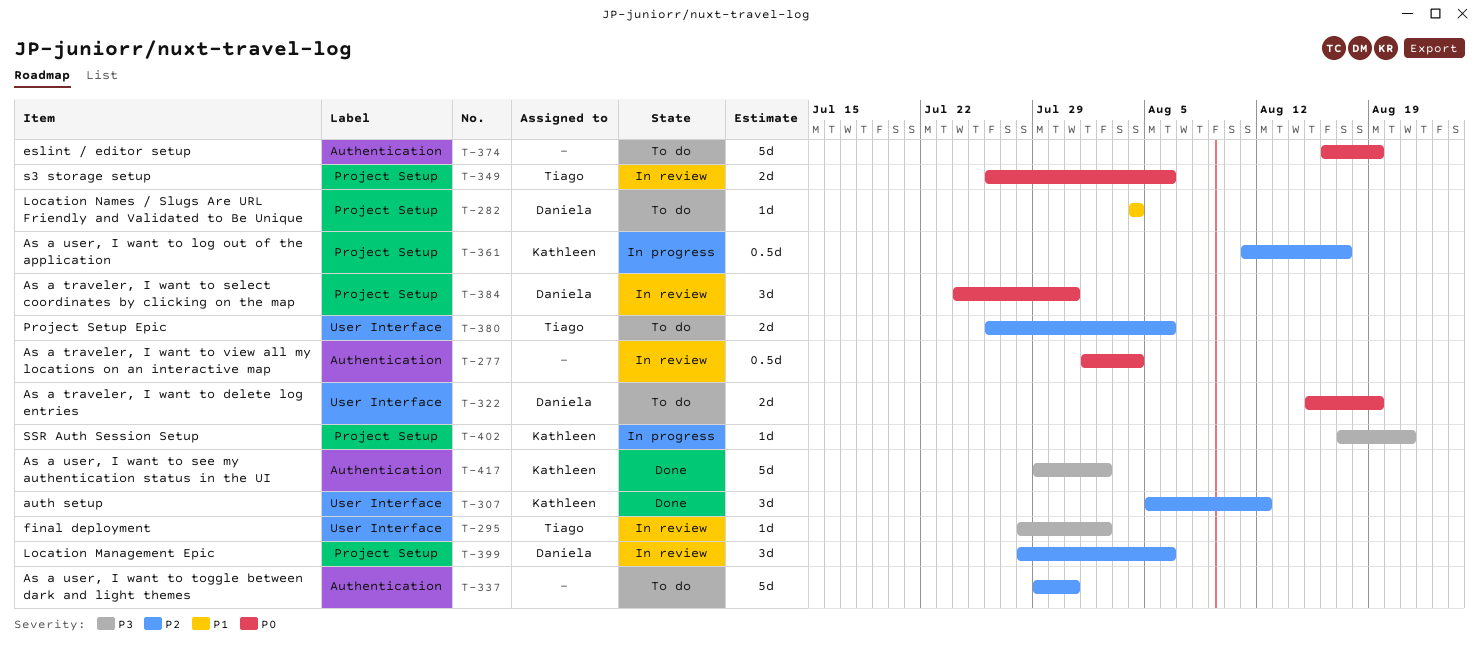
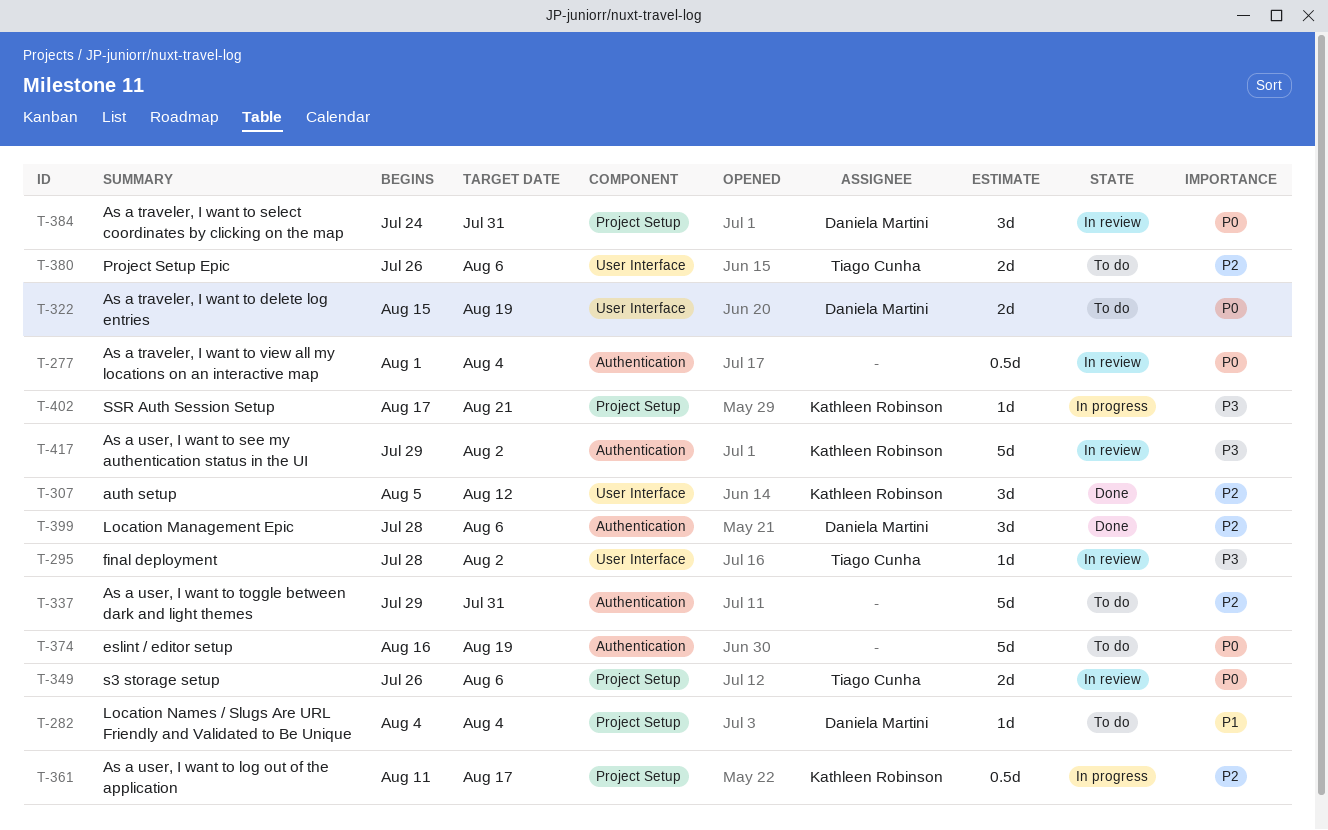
T-399, status: In review -> Done
T-399, label: Project Setup -> Authentication
T-417, status: Done -> In review

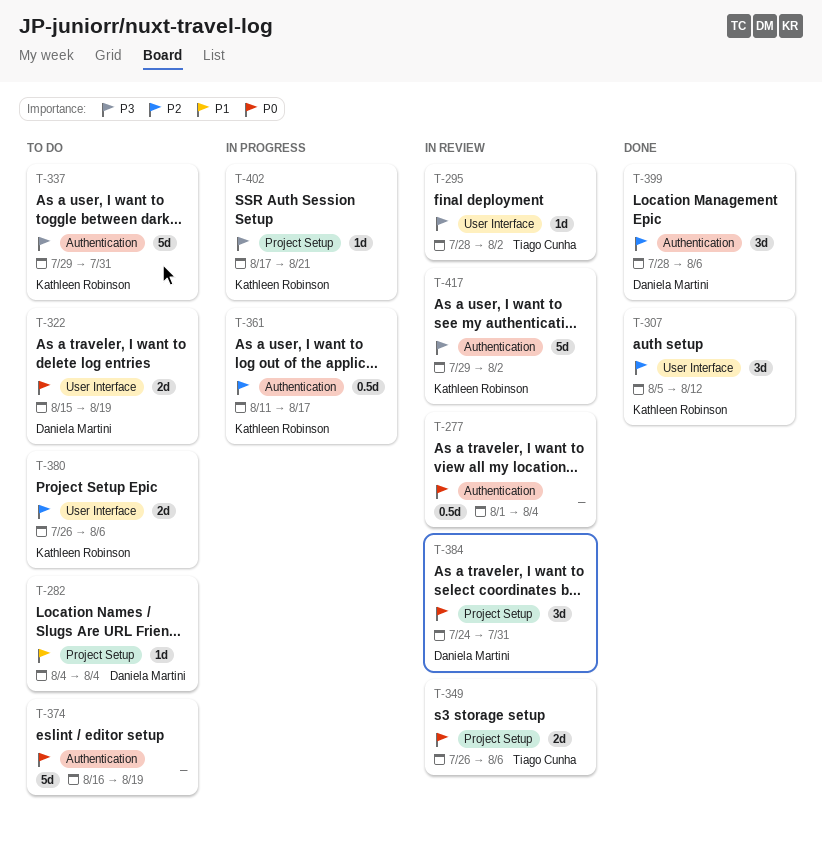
T-337, owner: none -> Kathleen Robinson
T-337, priority: P2 -> P3
T-361, label: Project Setup -> Authentication
T-380, owner: Tiago Cunha -> Kathleen Robinson

